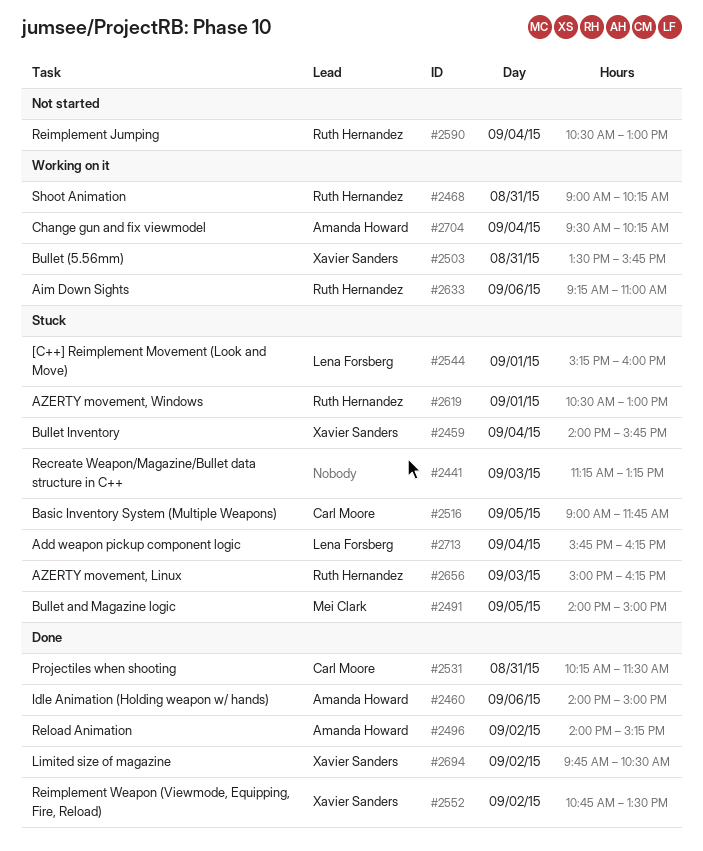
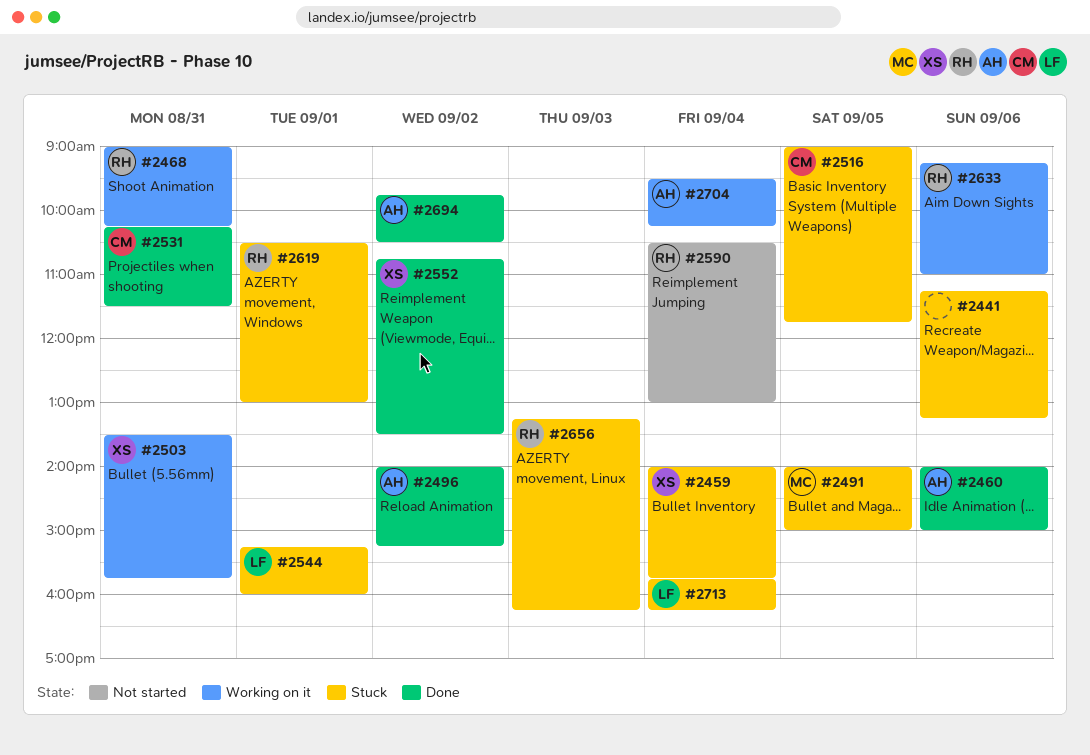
#2441, day: Sep 3 -> Sep 6
#2656, begins: 15:00 -> 13:15
#2694, owner: Xavier Sanders -> Amanda Howard

